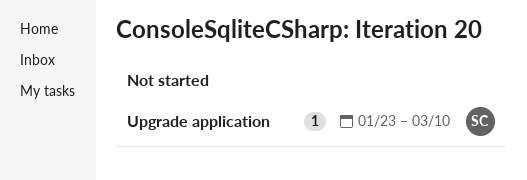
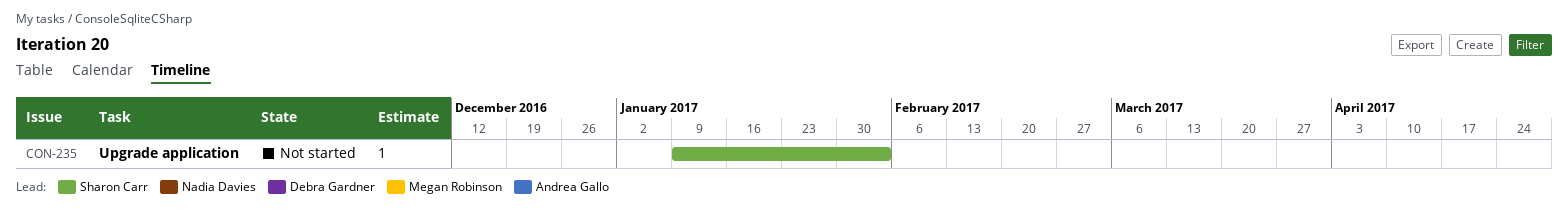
Upgrade application, start: Jan 23 -> Jan 9
Upgrade application, due: Mar 10 -> Feb 3

